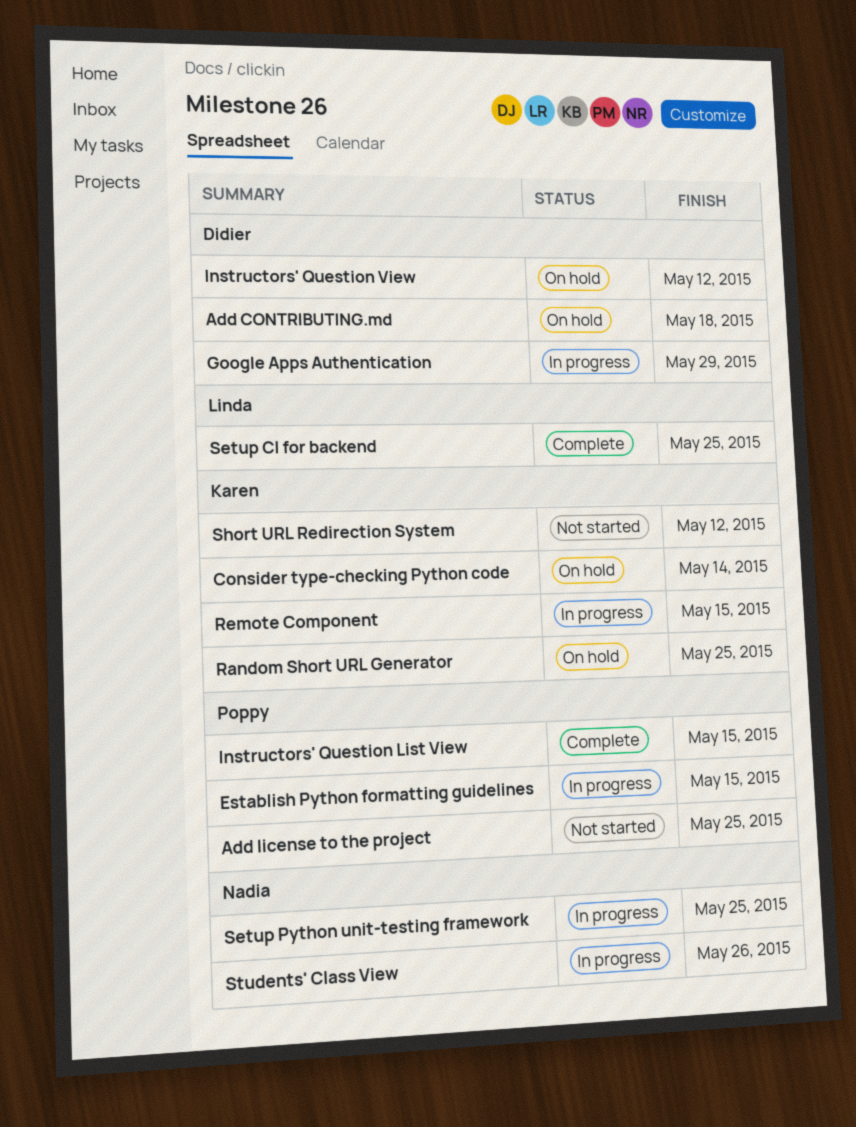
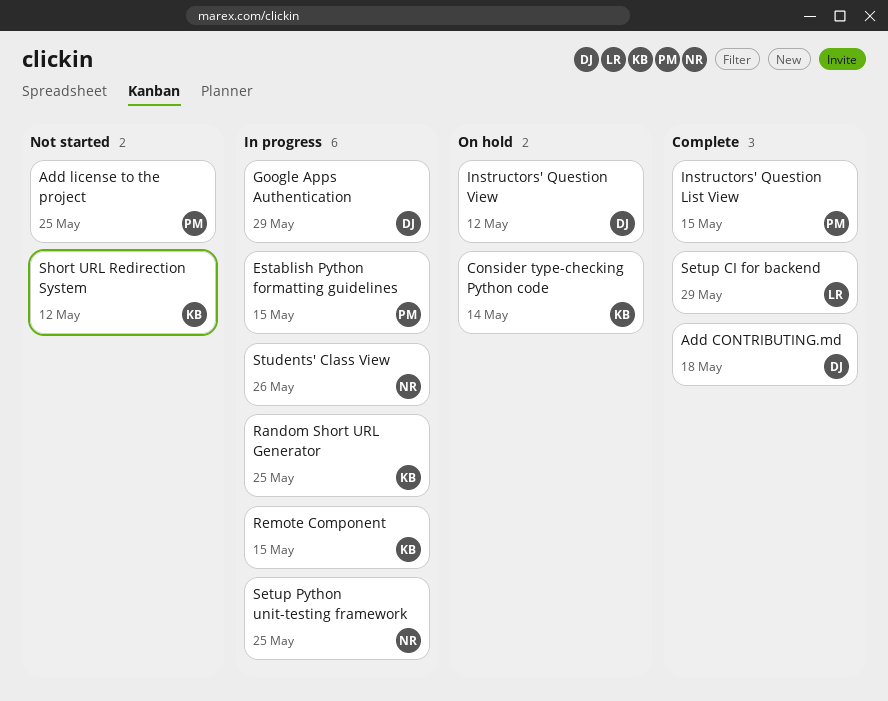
Add CONTRIBUTING.md, status: On hold -> Complete
Random Short URL Generator, status: On hold -> In progress
Setup CI for backend, due: May 25 -> May 29

